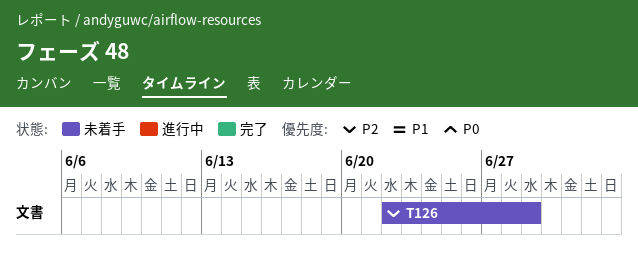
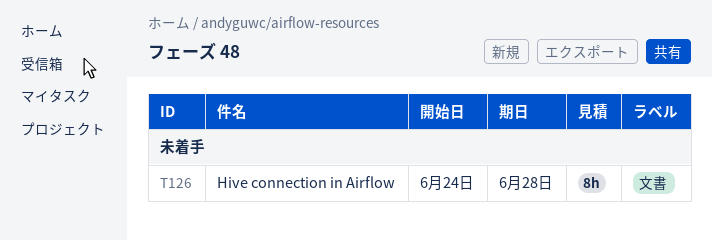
T126, start: Jun 22 -> Jun 24
T126, due: Jun 29 -> Jun 28

